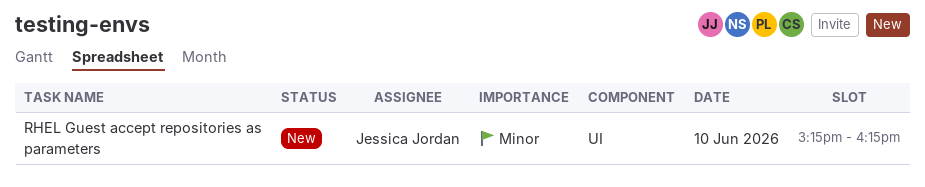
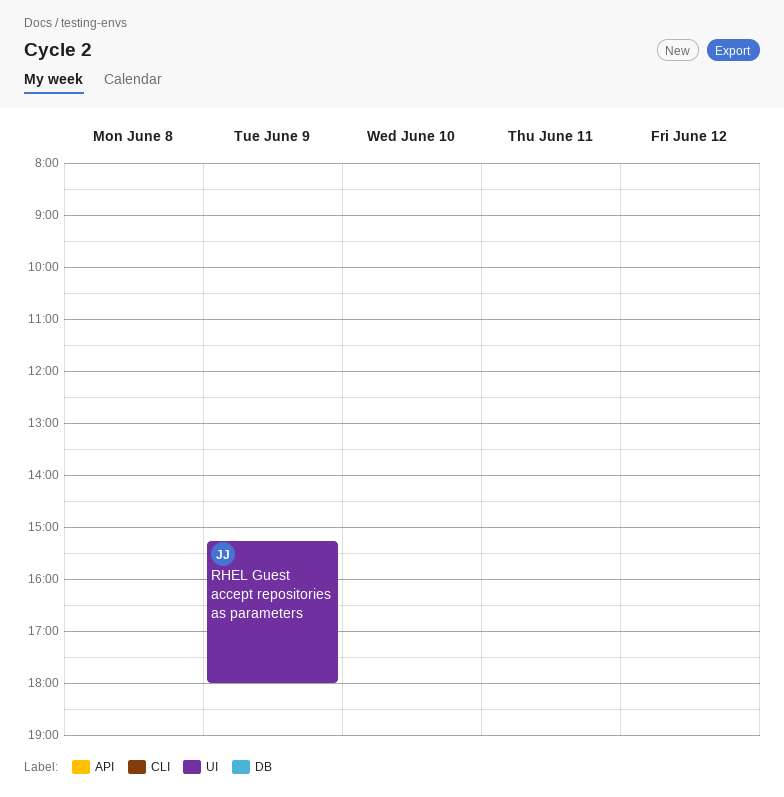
RHEL Guest accept repositories as parameters, day: Jun 10 -> Jun 9
RHEL Guest accept repositories as parameters, ends: 16:15 -> 18:00

